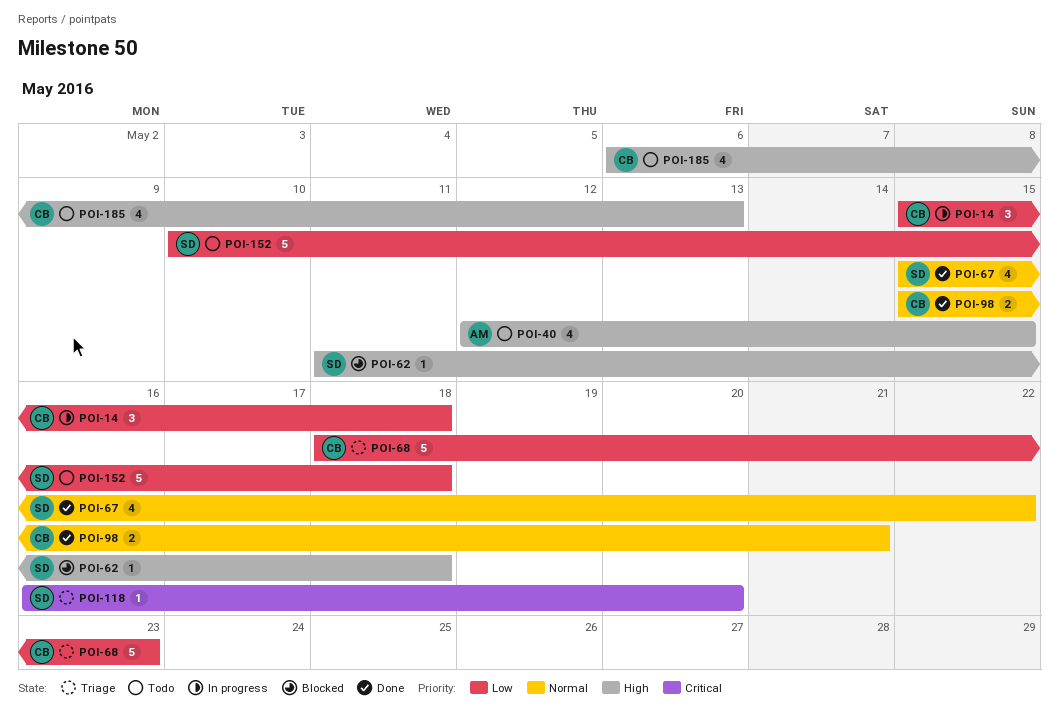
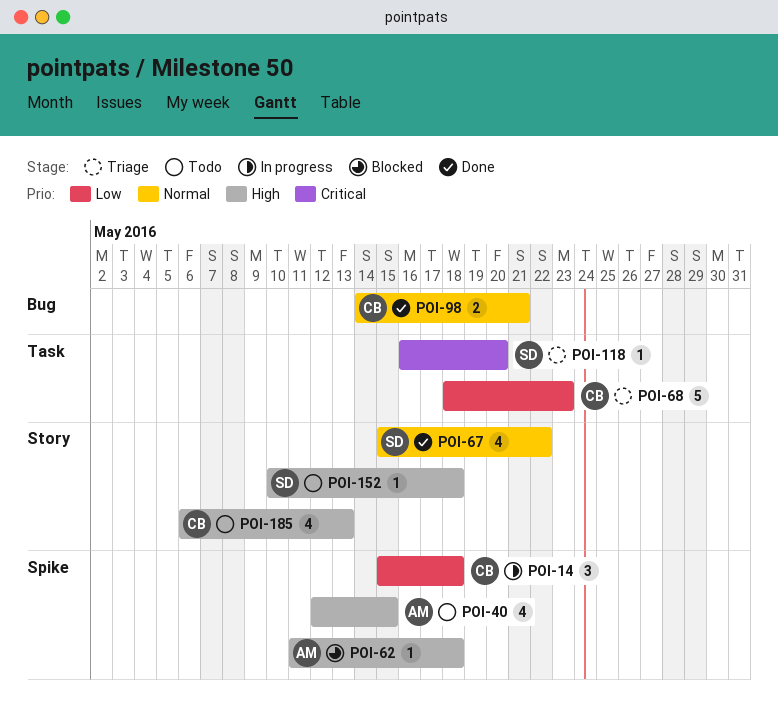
POI-62, owner: SD -> AM
POI-98, start: May 15 -> May 14
POI-152, priority: Low -> High
POI-152, estimate: 5 -> 1

